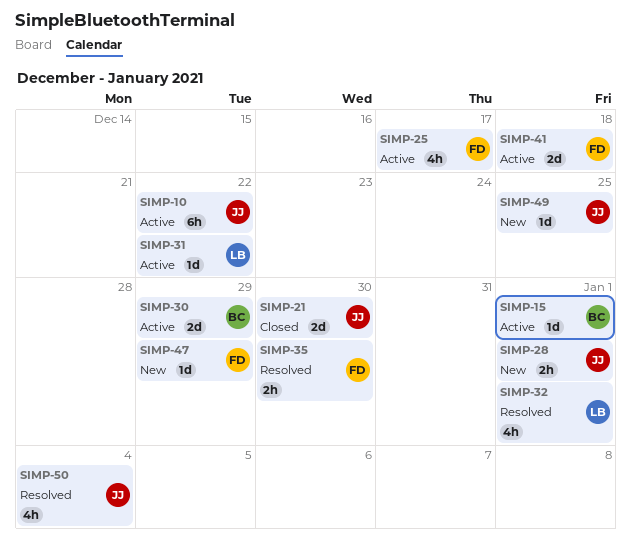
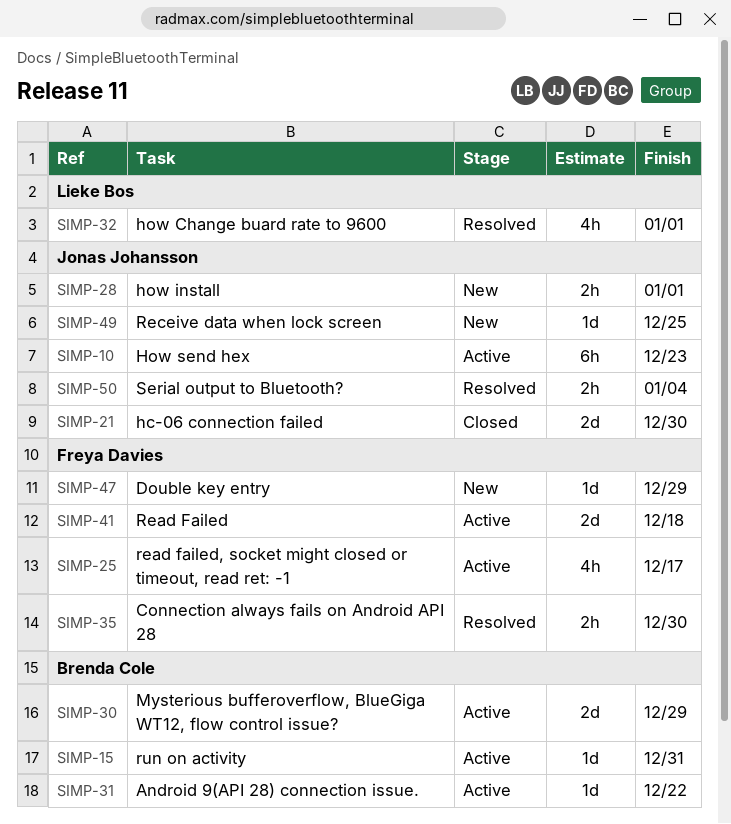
SIMP-10, due: Dec 22 -> Dec 23
SIMP-15, due: Jan 1 -> Dec 31
SIMP-31, owner: Lieke Bos -> Brenda Cole
SIMP-50, estimate: 4h -> 2h

